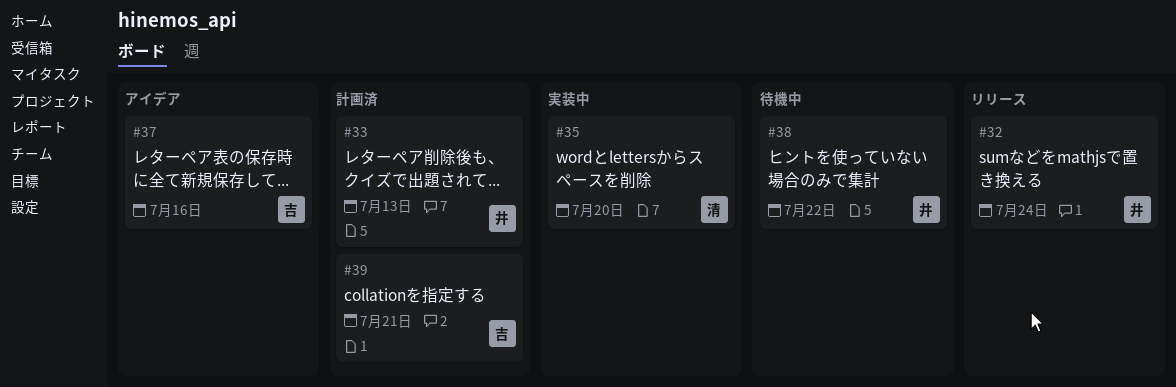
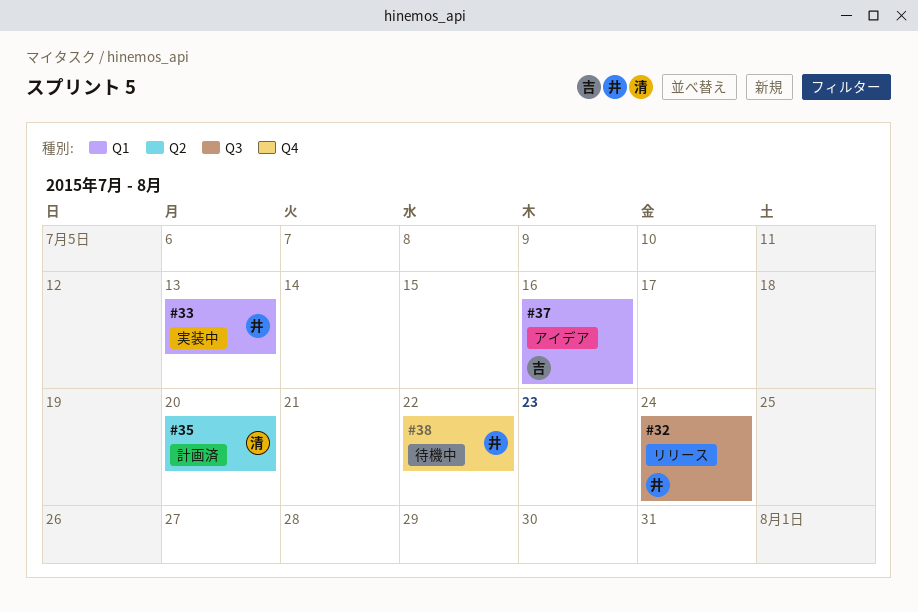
#33, status: 計画済 -> 実装中
#35, status: 実装中 -> 計画済
#39: present -> none

